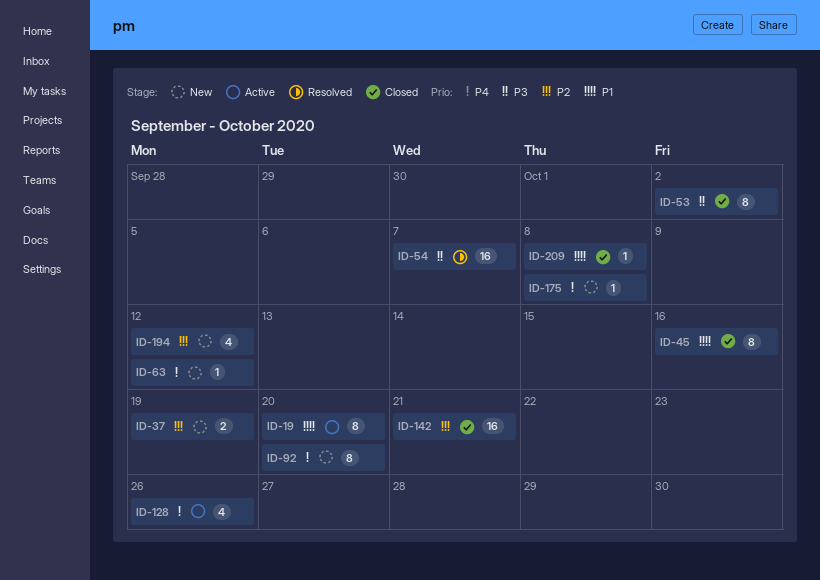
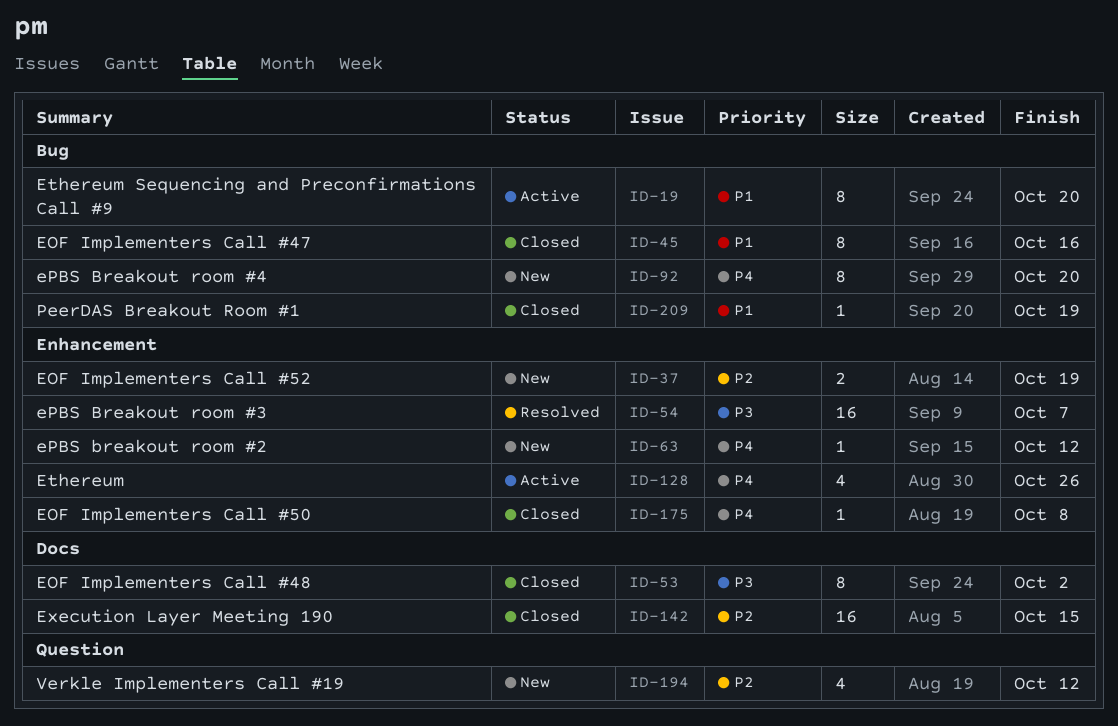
ID-142, due: Oct 21 -> Oct 15
ID-175, status: New -> Closed
ID-209, due: Oct 8 -> Oct 19

